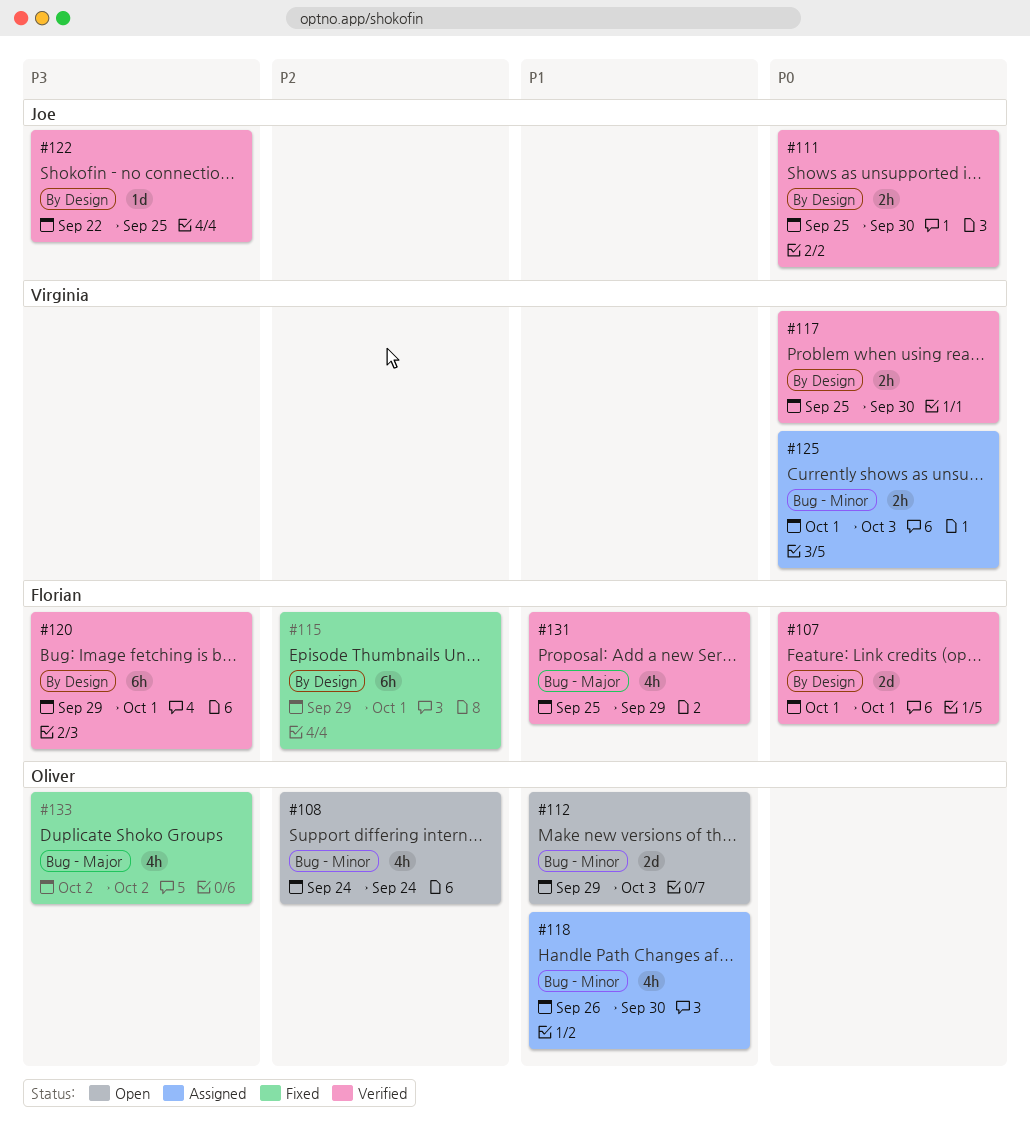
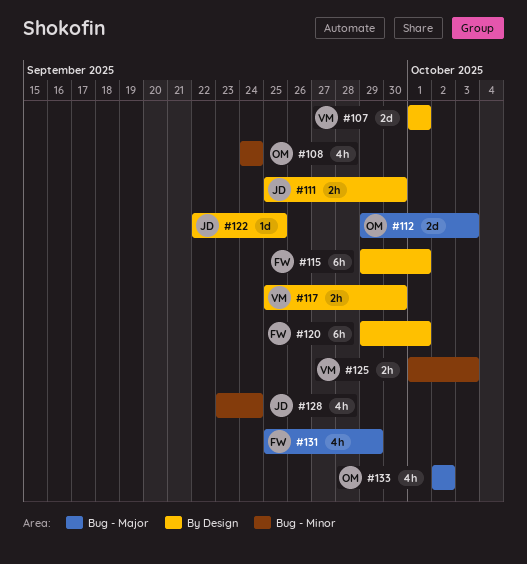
#107, owner: Florian -> Virginia
#112, label: Bug - Minor -> Bug - Major
#118: present -> none
#128: none -> present

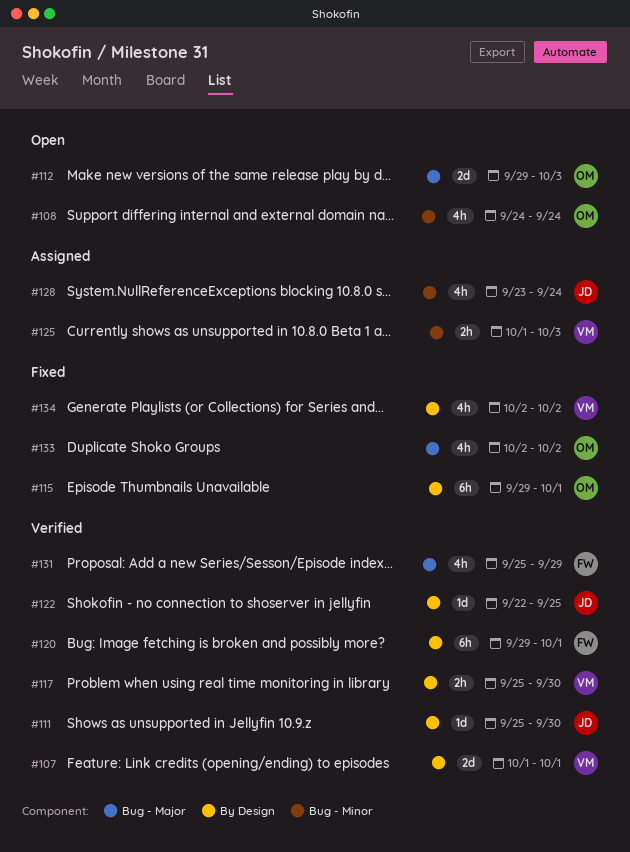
#111, estimate: 2h -> 1d
#115, owner: FW -> OM
#134: none -> present

